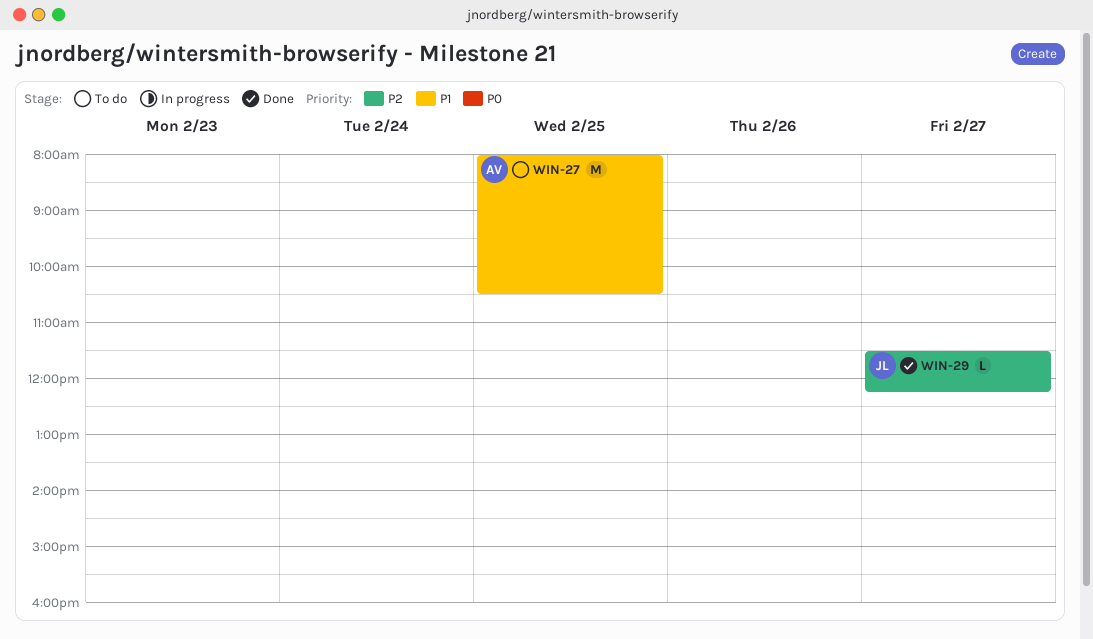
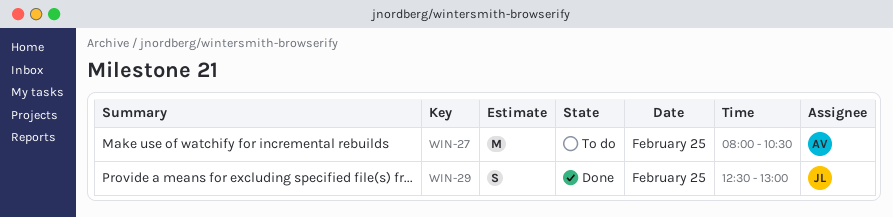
WIN-29, estimate: L -> S
WIN-29, day: Feb 27 -> Feb 25
WIN-29, begins: 11:30 -> 12:30
WIN-29, ends: 12:15 -> 13:00

